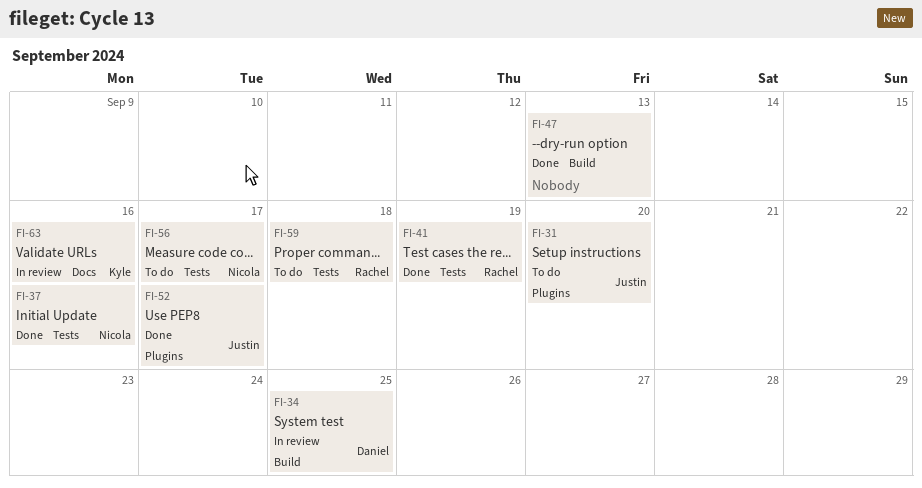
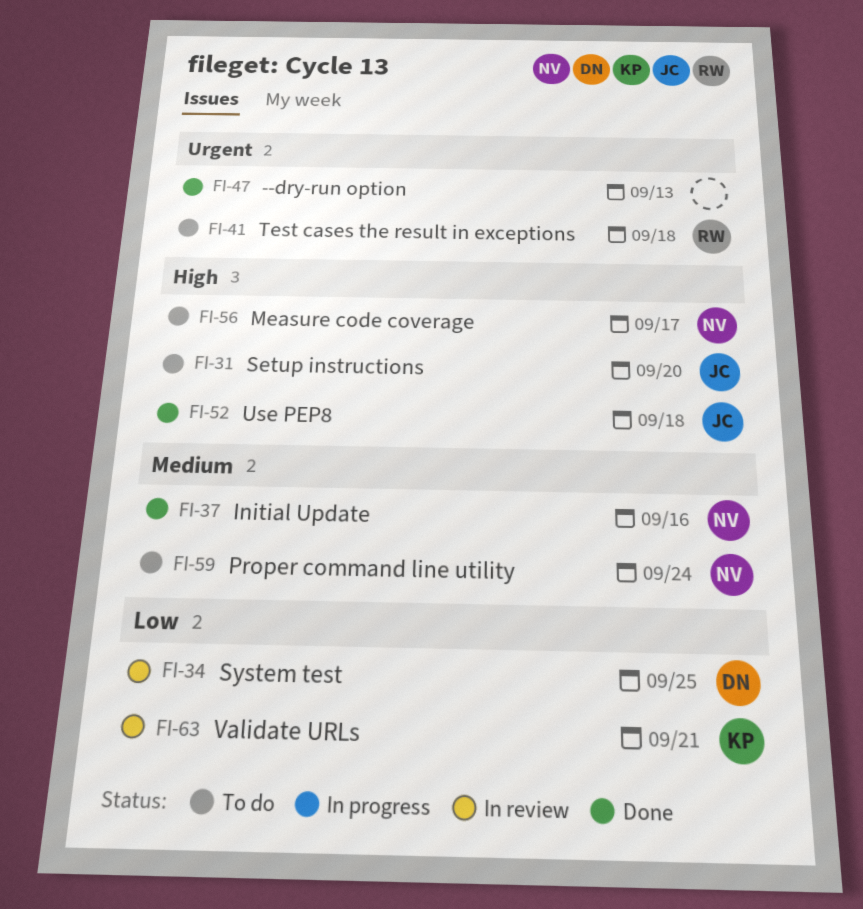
FI-41, status: Done -> To do
FI-41, due: Sep 19 -> Sep 18
FI-52, due: Sep 17 -> Sep 18
FI-59, owner: Rachel -> Nicola
FI-59, due: Sep 18 -> Sep 24
FI-63, due: Sep 16 -> Sep 21

